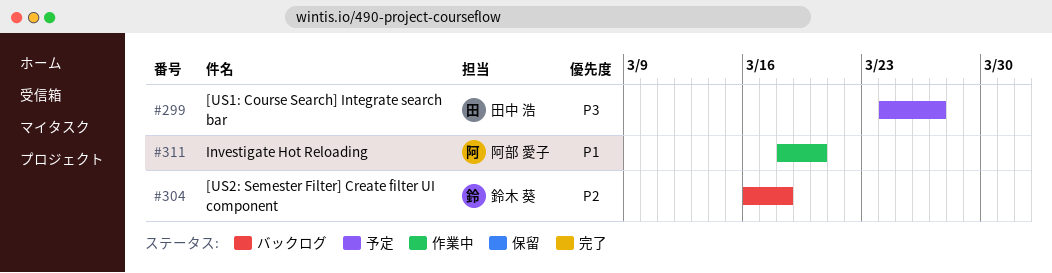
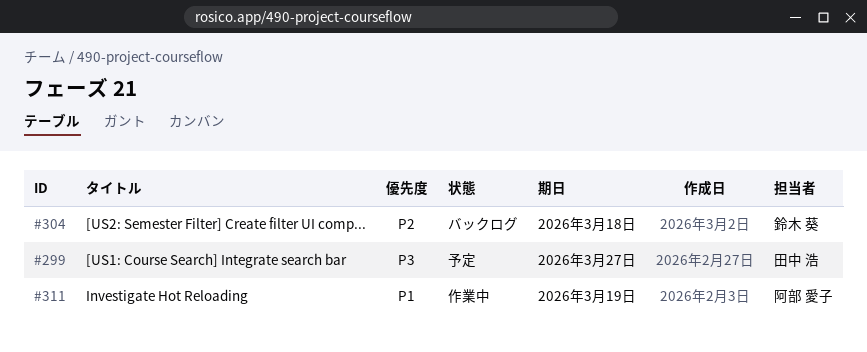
#311, due: Mar 20 -> Mar 19

